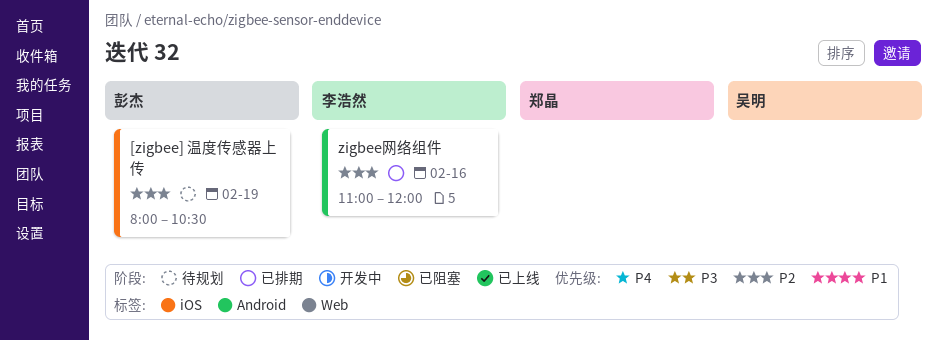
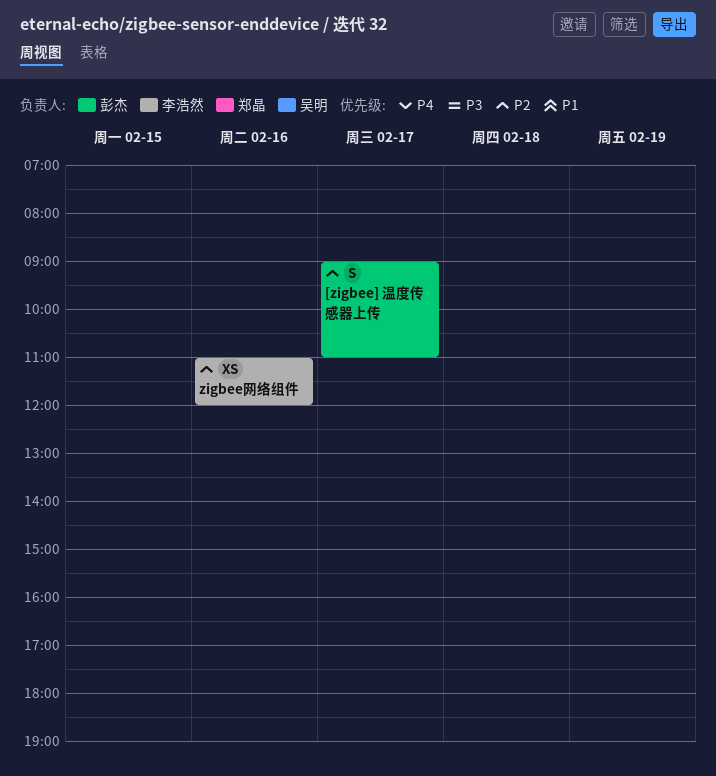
[zigbee] 温度传感器上传, day: Feb 19 -> Feb 17
[zigbee] 温度传感器上传, begins: 08:00 -> 09:00
[zigbee] 温度传感器上传, ends: 10:30 -> 11:00

